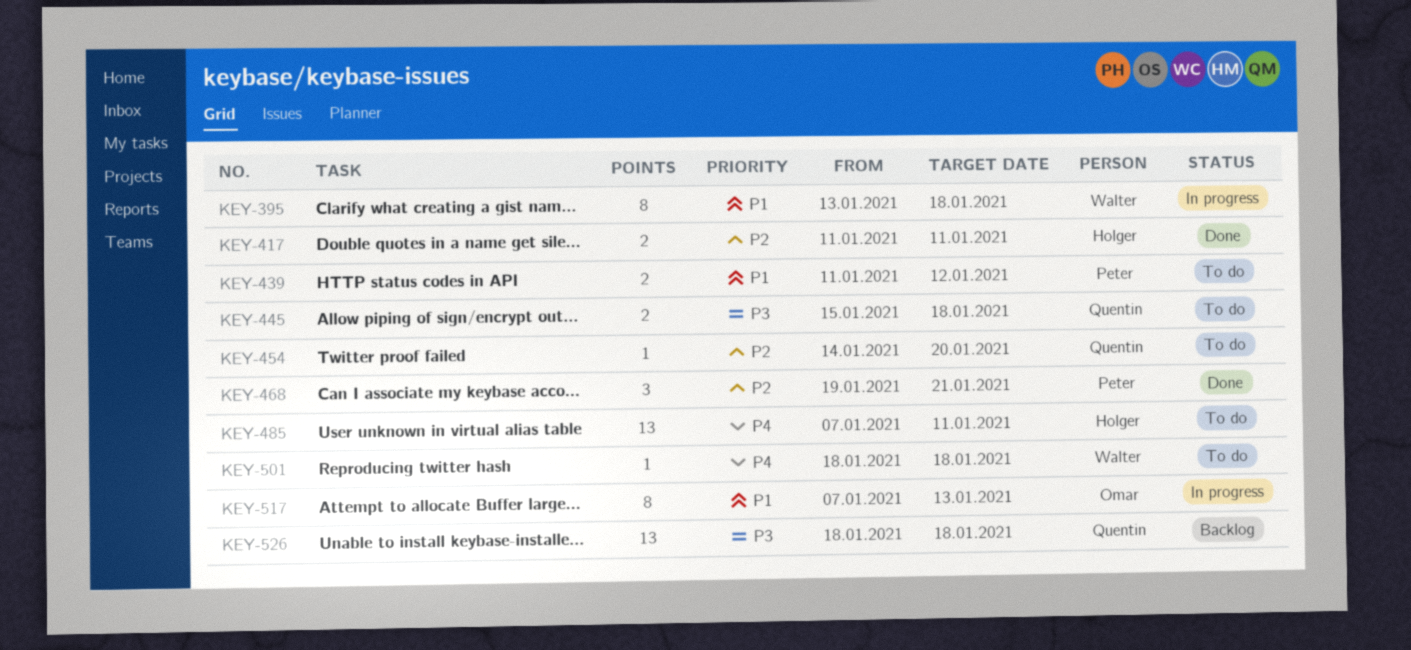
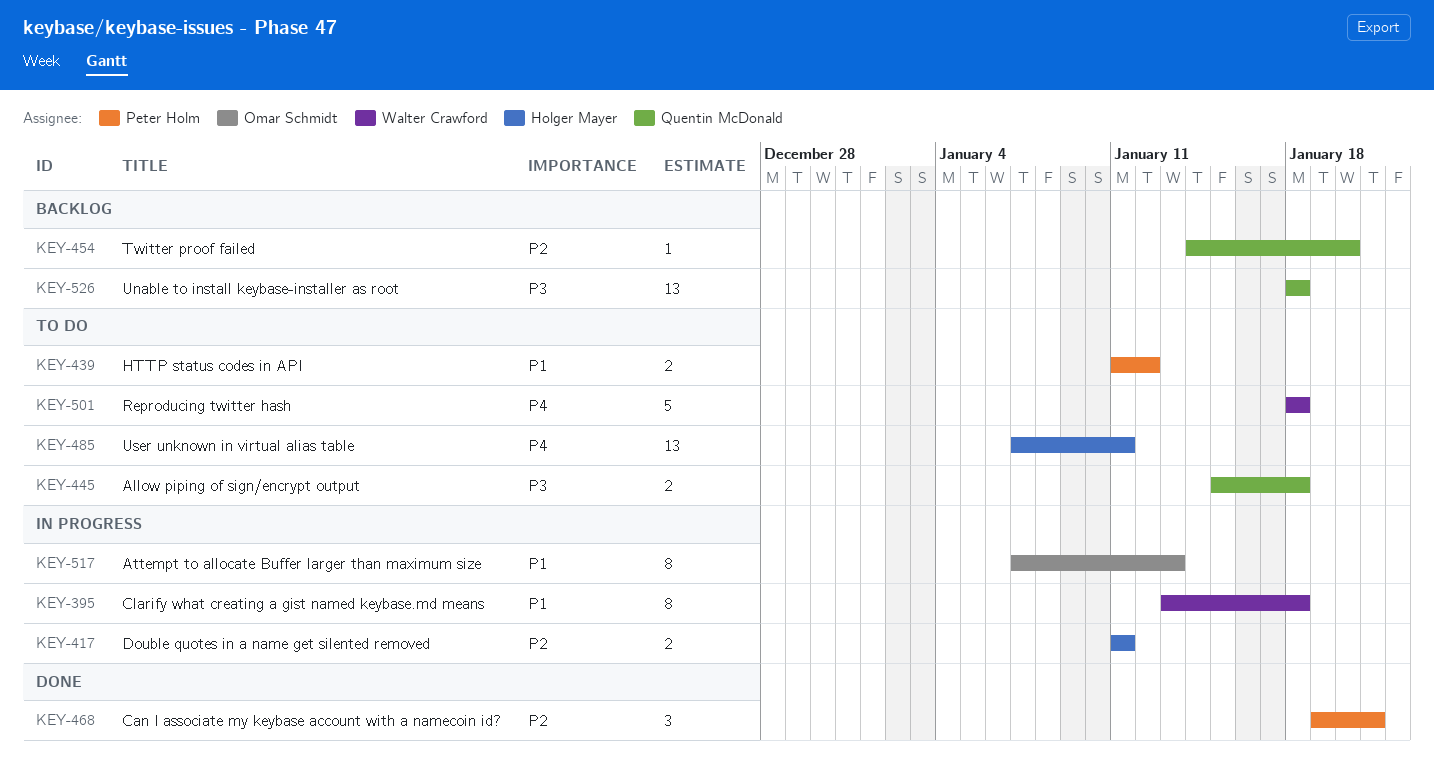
KEY-417, status: Done -> In progress
KEY-454, status: To do -> Backlog
KEY-501, estimate: 1 -> 5

